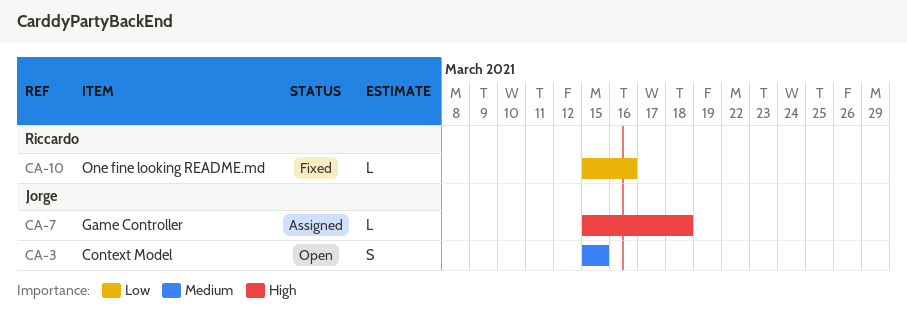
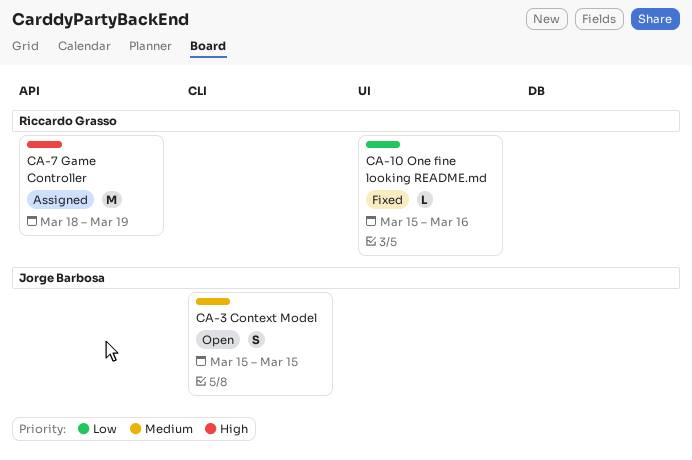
CA-7, owner: Jorge Barbosa -> Riccardo Grasso
CA-7, estimate: L -> M
CA-7, start: Mar 15 -> Mar 18
CA-7, due: Mar 18 -> Mar 19

